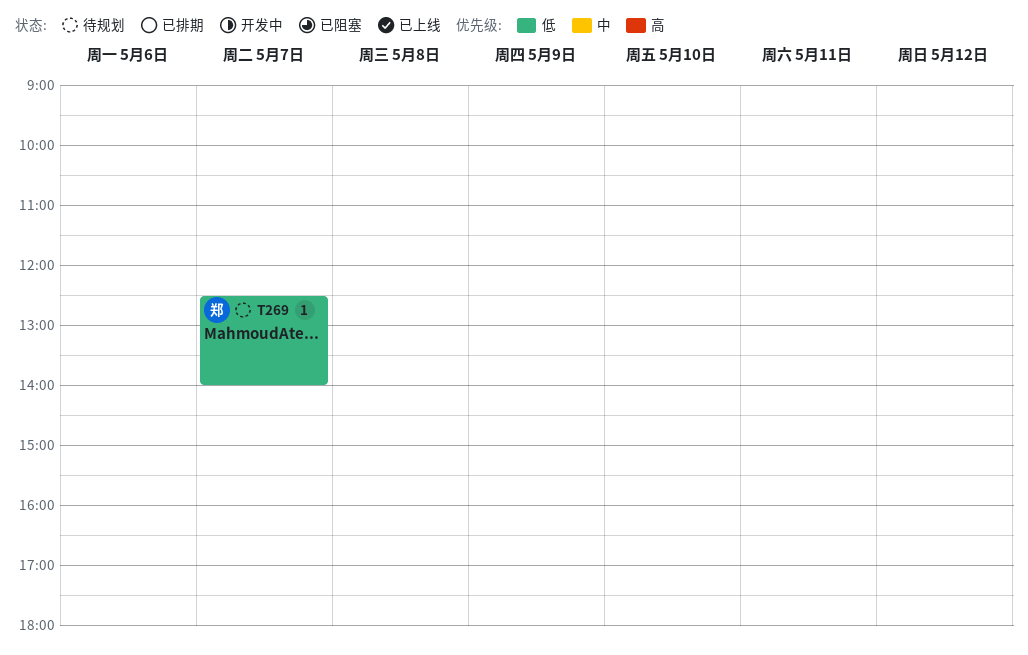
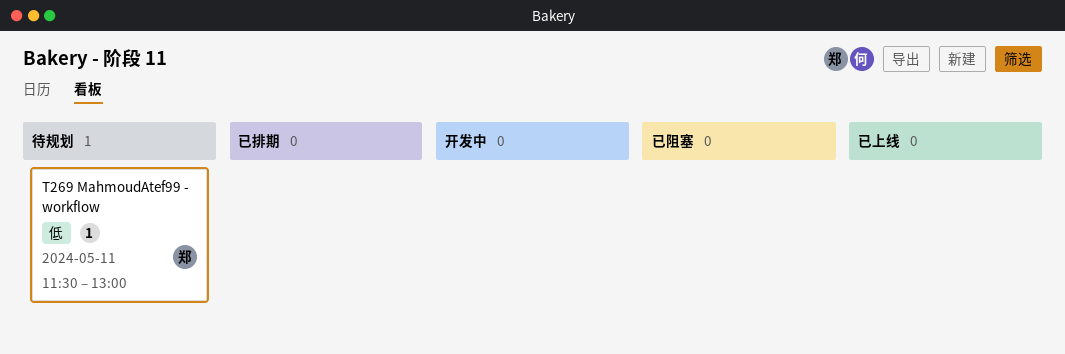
T269, day: May 7 -> May 11
T269, begins: 12:30 -> 11:30
T269, ends: 14:00 -> 13:00

